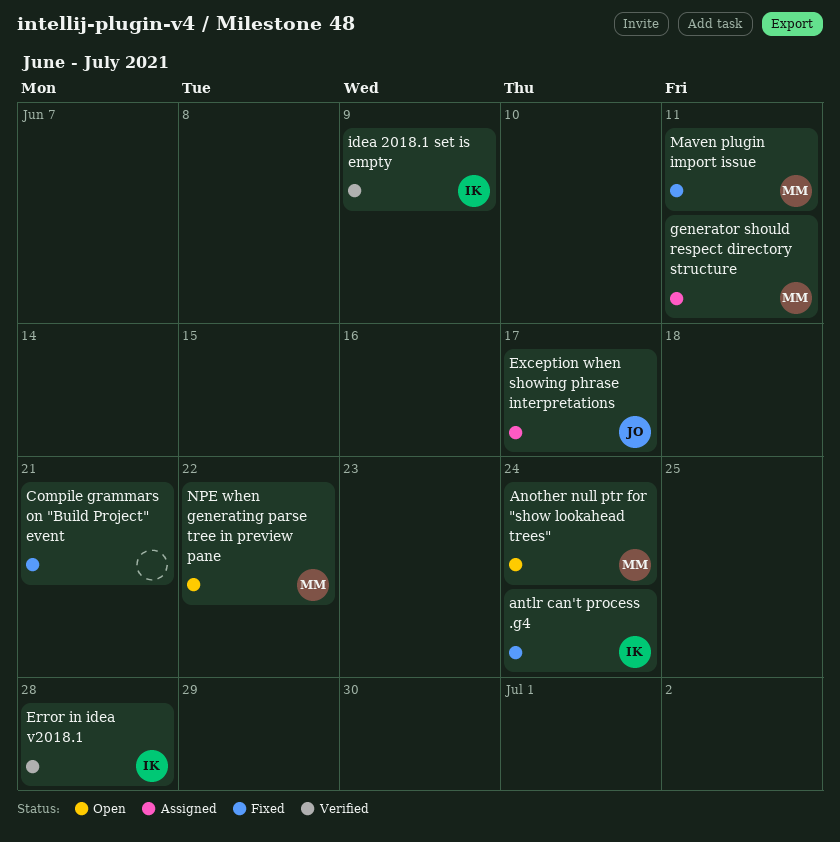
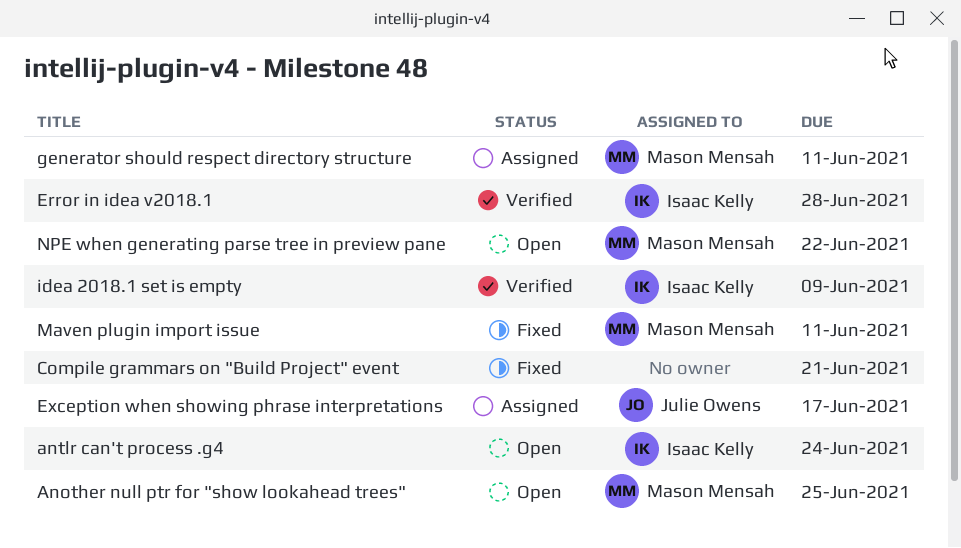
Another null ptr for "show lookahead trees", due: Jun 24 -> Jun 25
antlr can't process .g4, status: Fixed -> Open

